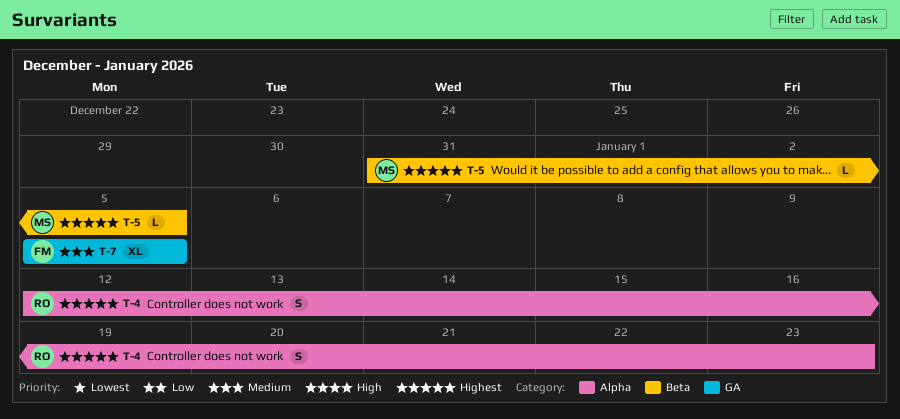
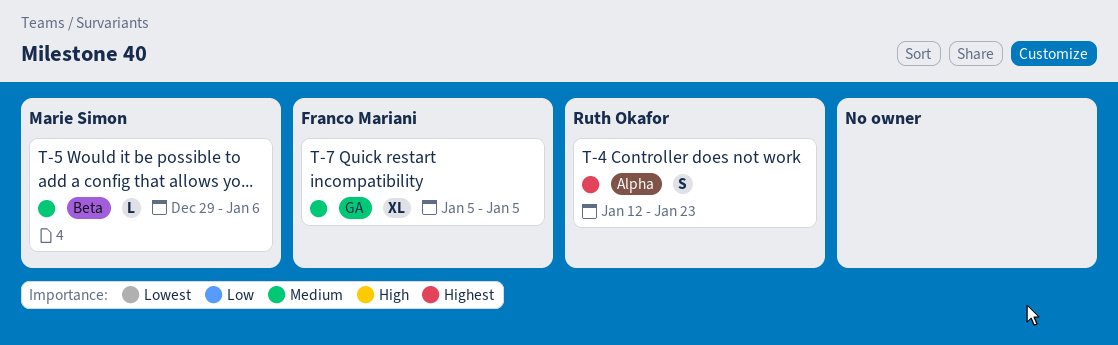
T-5, priority: Highest -> Medium
T-5, start: Dec 31 -> Dec 29
T-5, due: Jan 5 -> Jan 6

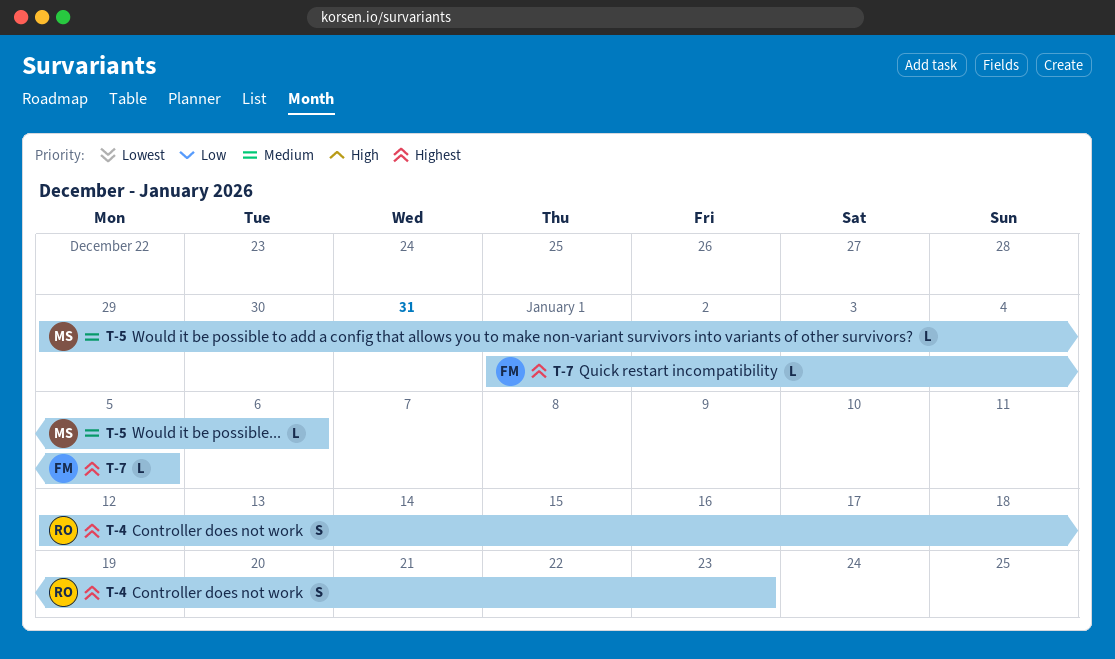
T-7, priority: Medium -> Highest
T-7, estimate: XL -> L
T-7, start: Jan 5 -> Jan 1

